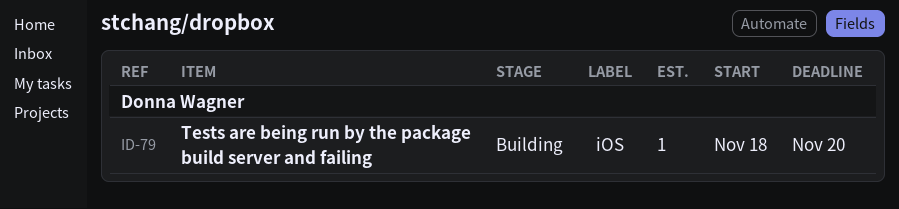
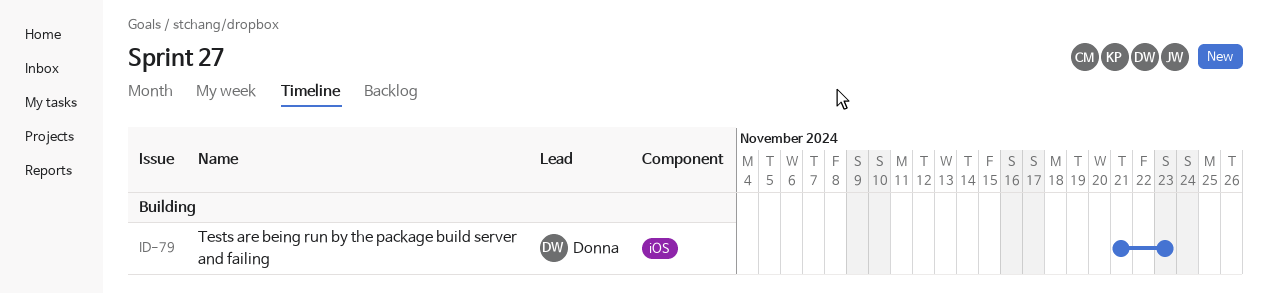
ID-79, start: Nov 18 -> Nov 21
ID-79, due: Nov 20 -> Nov 23

